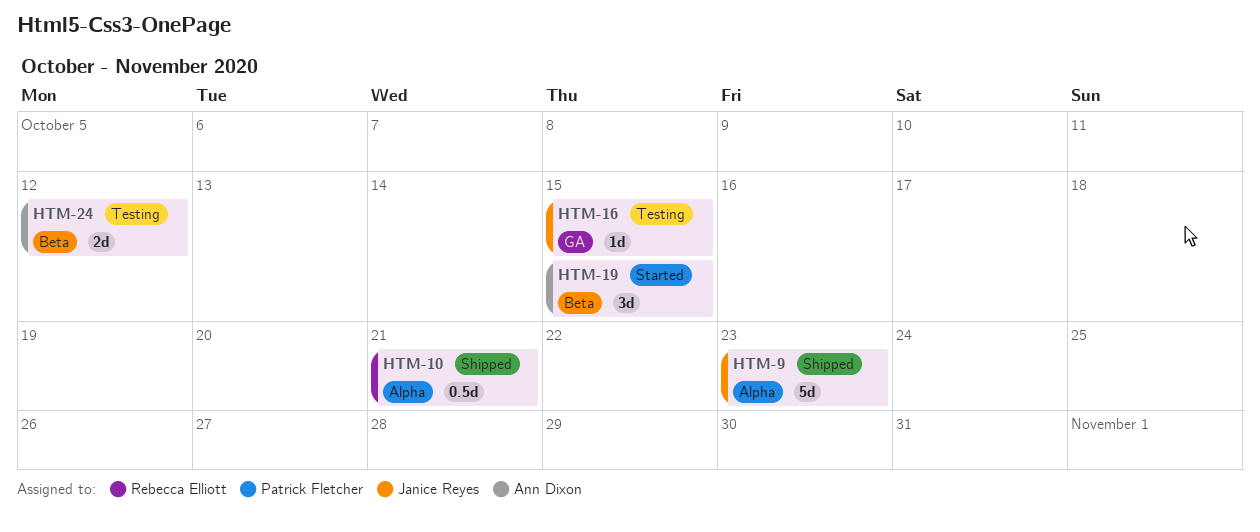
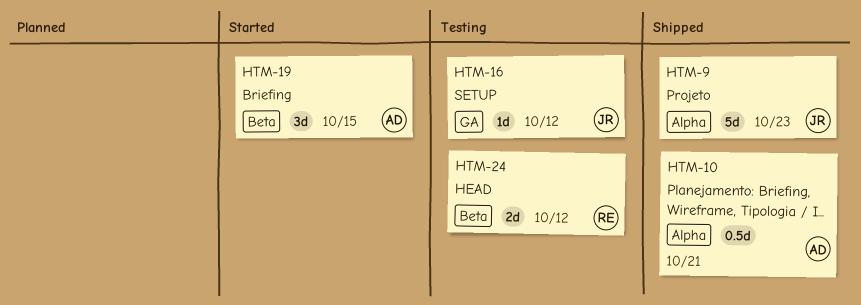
HTM-10, owner: Rebecca Elliott -> Ann Dixon
HTM-16, due: Oct 15 -> Oct 12
HTM-24, owner: Ann Dixon -> Rebecca Elliott

